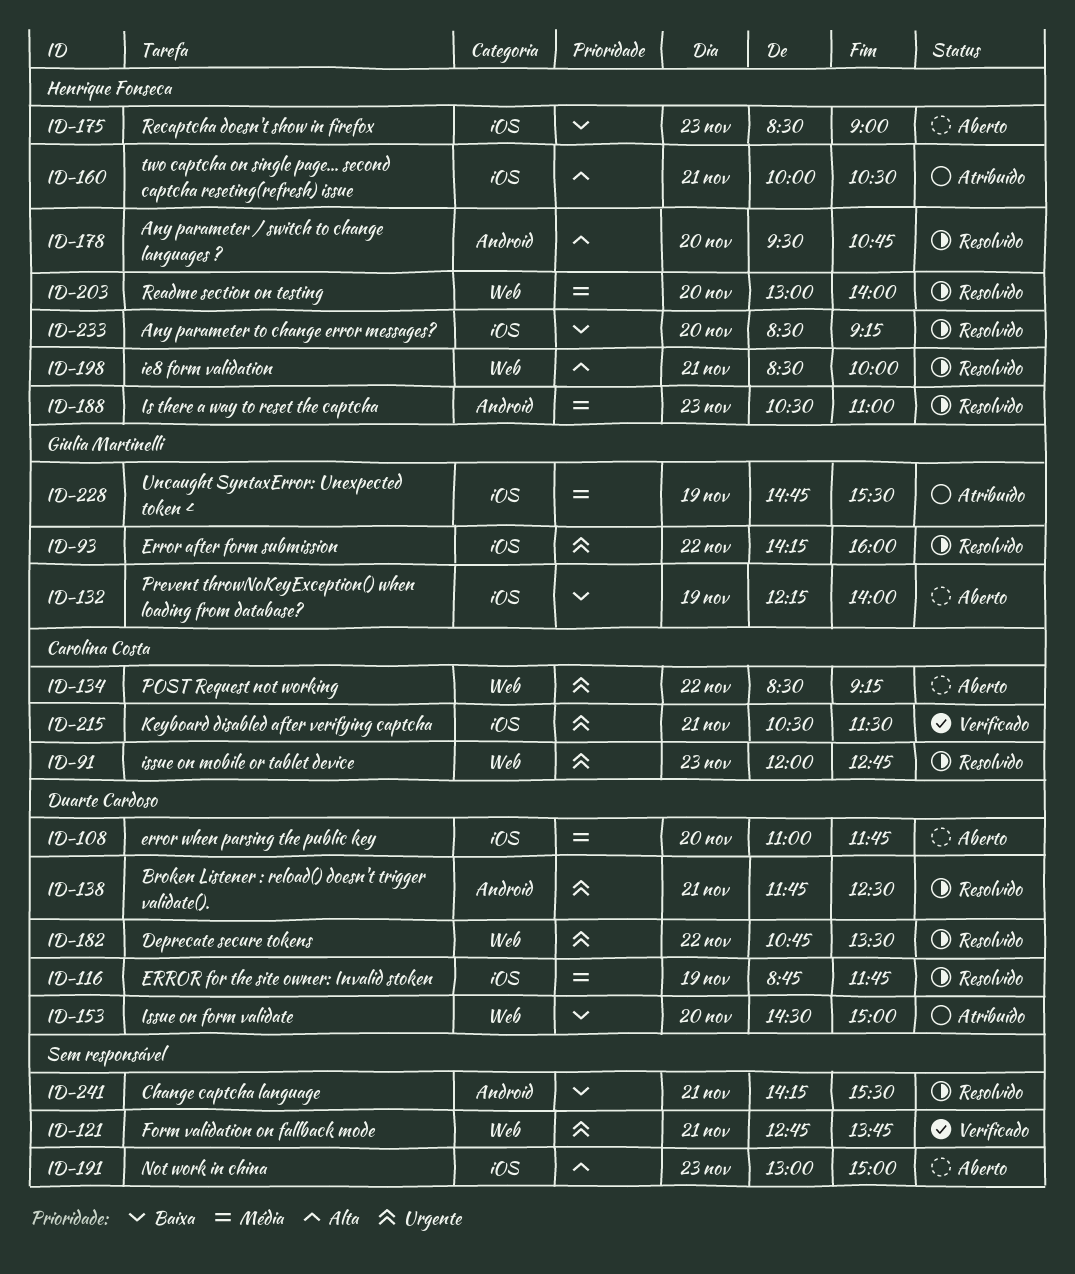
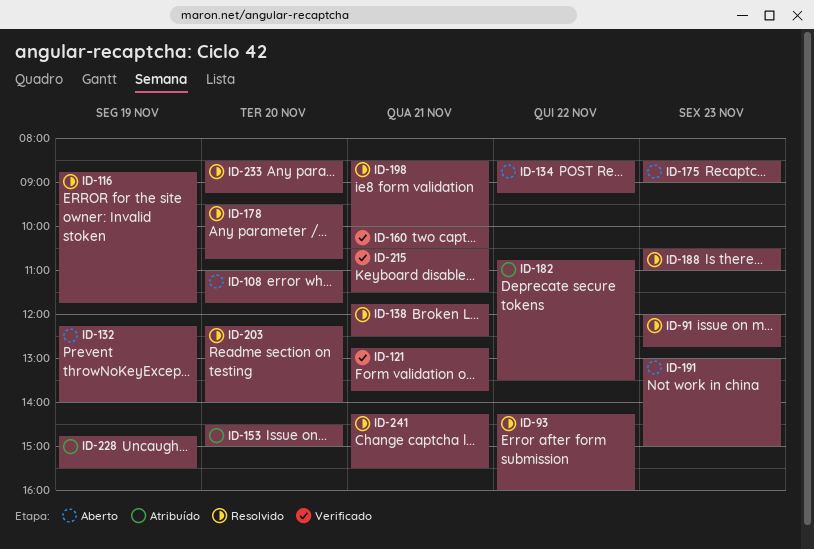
ID-160, status: Atribuído -> Verificado
ID-182, status: Resolvido -> Atribuído
ID-203, begins: 13:00 -> 12:15

